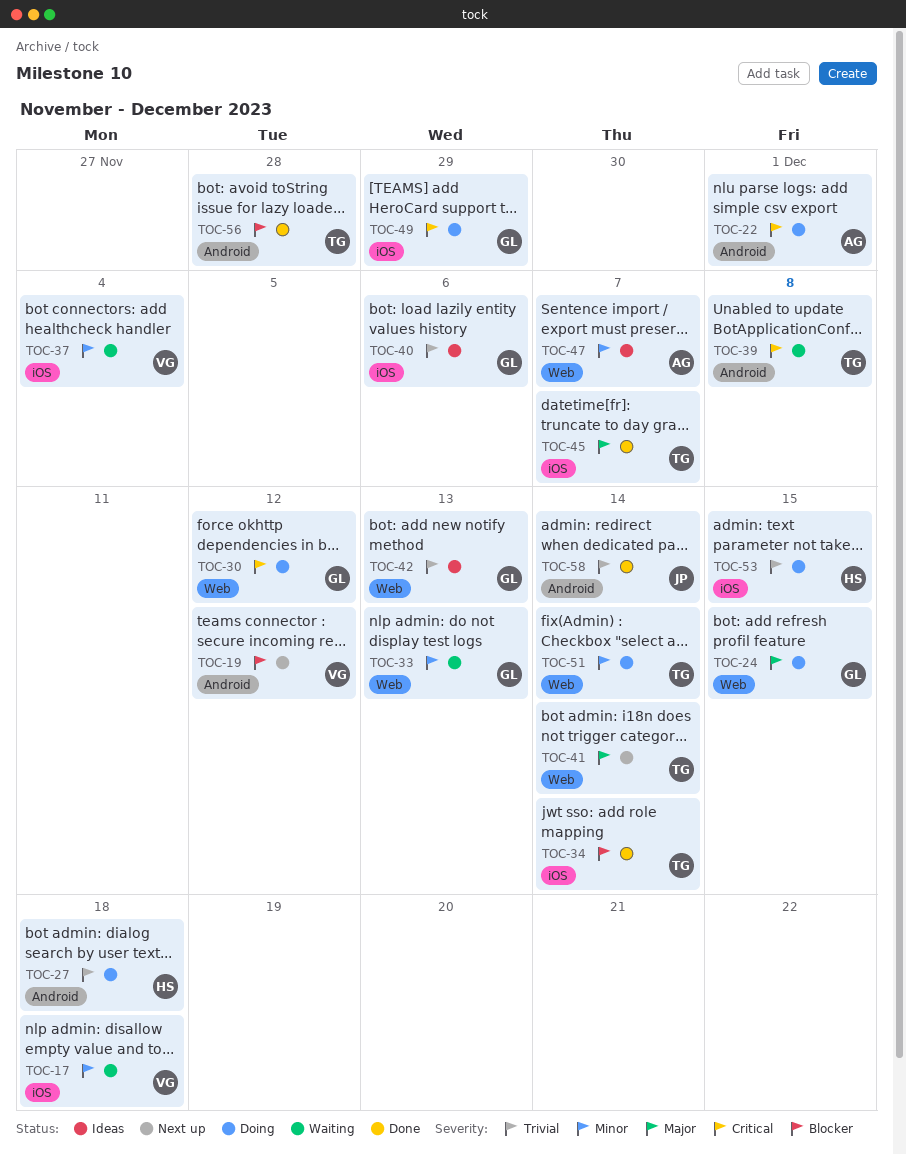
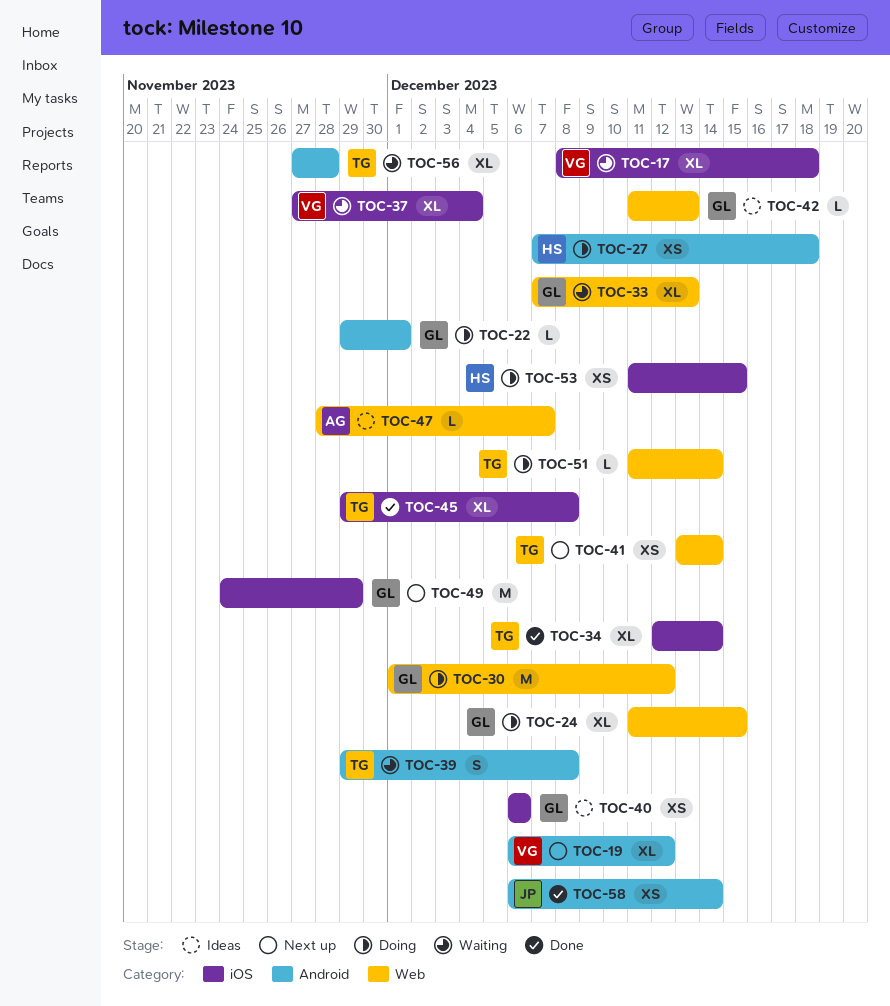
TOC-22, owner: AG -> GL
TOC-45, due: Dec 7 -> Dec 8
TOC-49, status: Doing -> Next up
TOC-56, status: Done -> Waiting

